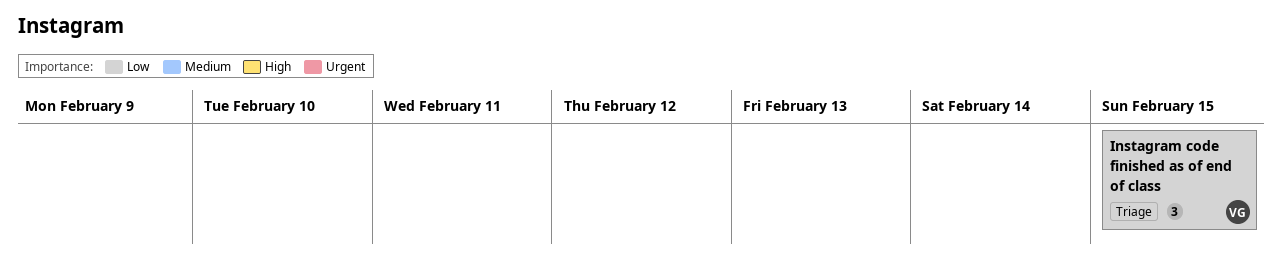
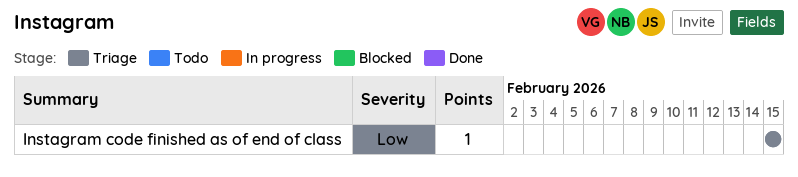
Instagram code finished as of end of class, estimate: 3 -> 1

